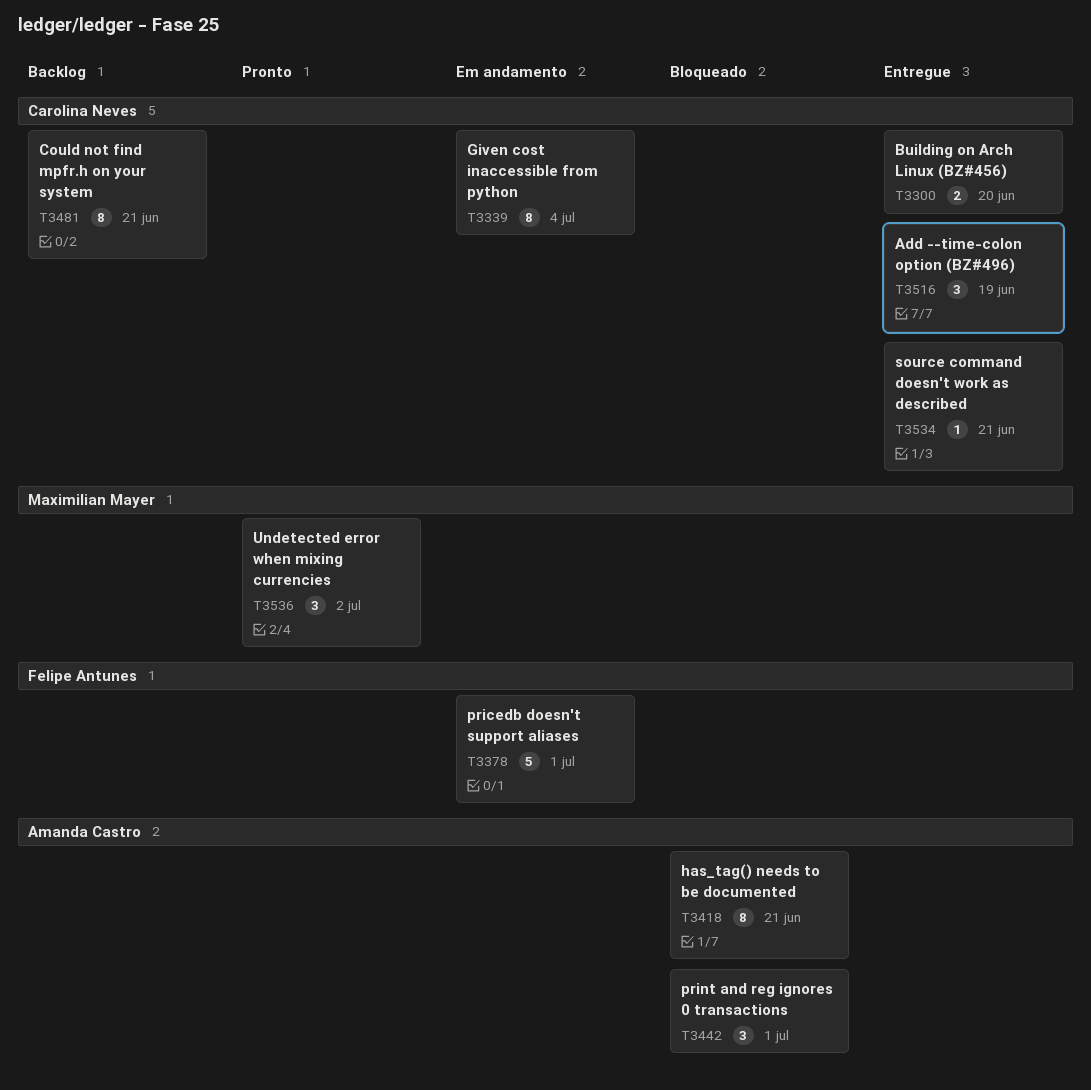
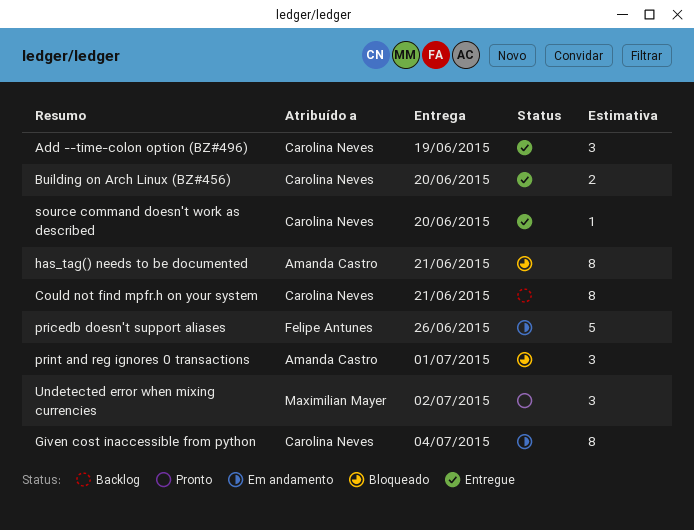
pricedb doesn't support aliases, due: Jul 1 -> Jun 26
source command doesn't work as described, due: Jun 21 -> Jun 20

